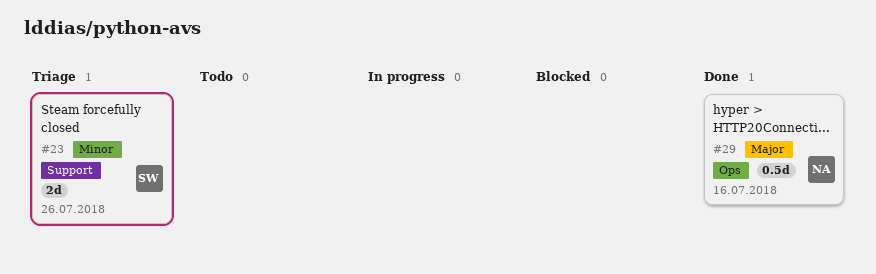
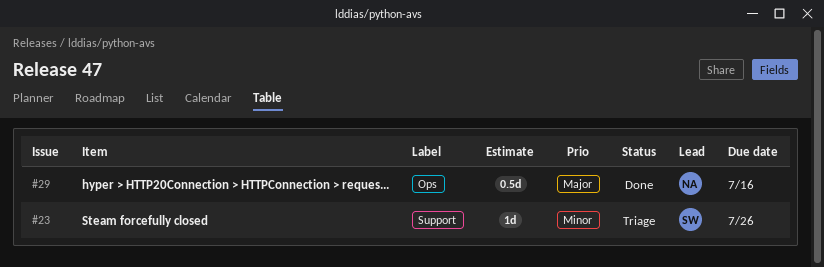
#23, estimate: 2d -> 1d

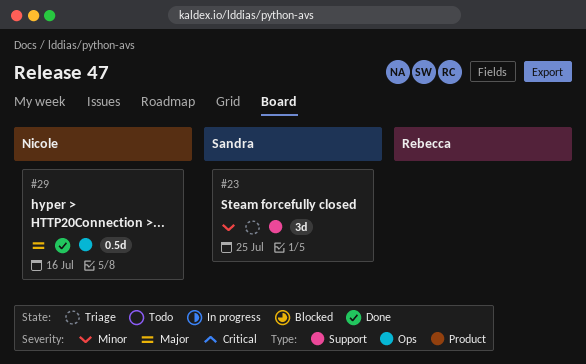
#23, estimate: 1d -> 3d
#23, due: Jul 26 -> Jul 25

